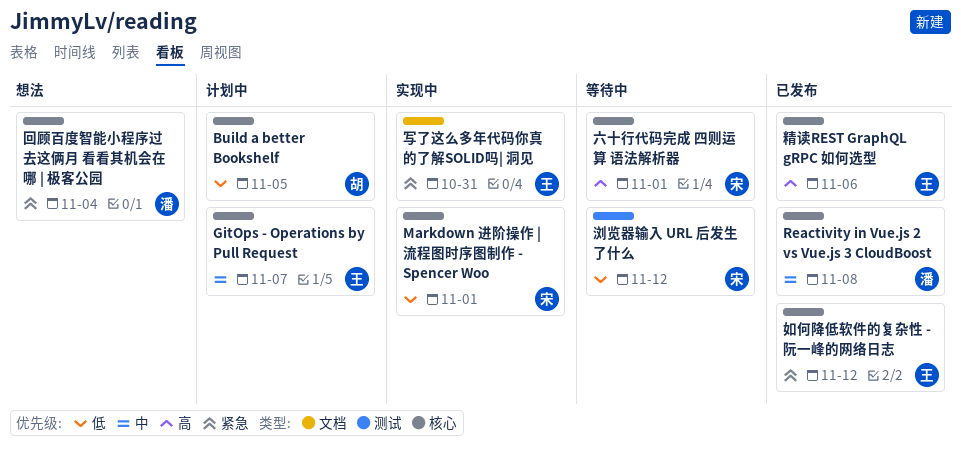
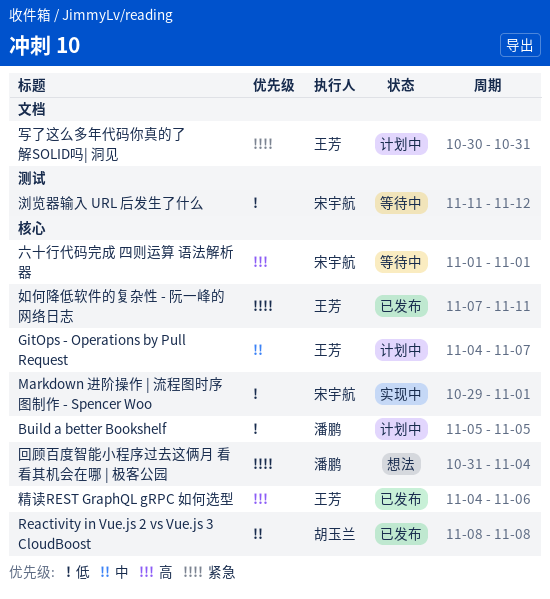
Build a better Bookshelf, owner: 胡玉兰 -> 潘鹏
Reactivity in Vue.js 2 vs Vue.js 3 CloudBoost, owner: 潘鹏 -> 胡玉兰
写了这么多年代码你真的了解SOLID吗| 洞见, status: 实现中 -> 计划中
如何降低软件的复杂性 - 阮一峰的网络日志, due: Nov 12 -> Nov 11

